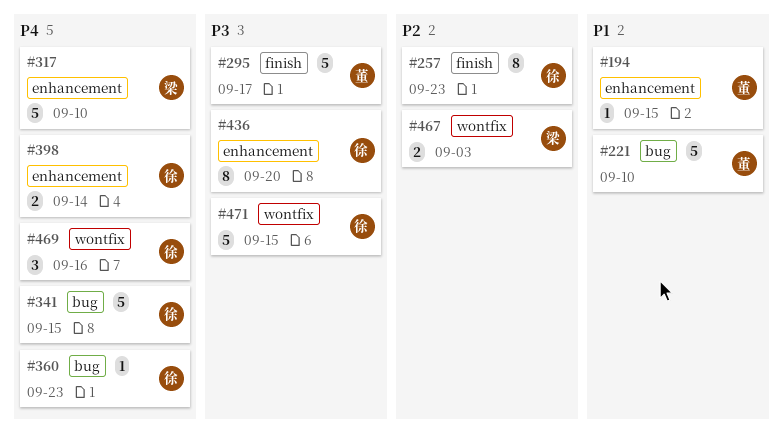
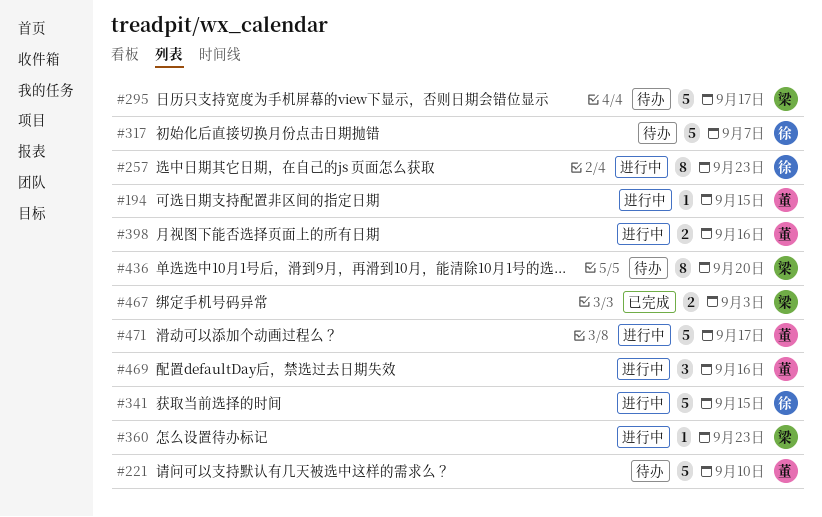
#295, owner: 董 -> 梁
#317, owner: 梁 -> 徐
#317, due: Sep 10 -> Sep 7
#360, owner: 徐 -> 梁
#398, owner: 徐 -> 董
#398, due: Sep 14 -> Sep 16
#436, owner: 徐 -> 梁
#469, owner: 徐 -> 董
#471, owner: 徐 -> 董
#471, due: Sep 15 -> Sep 17

